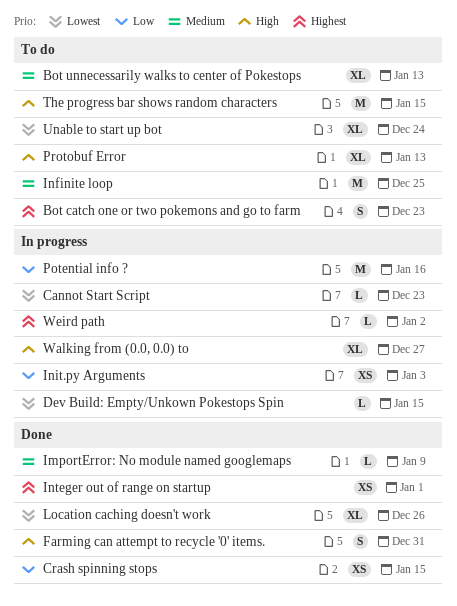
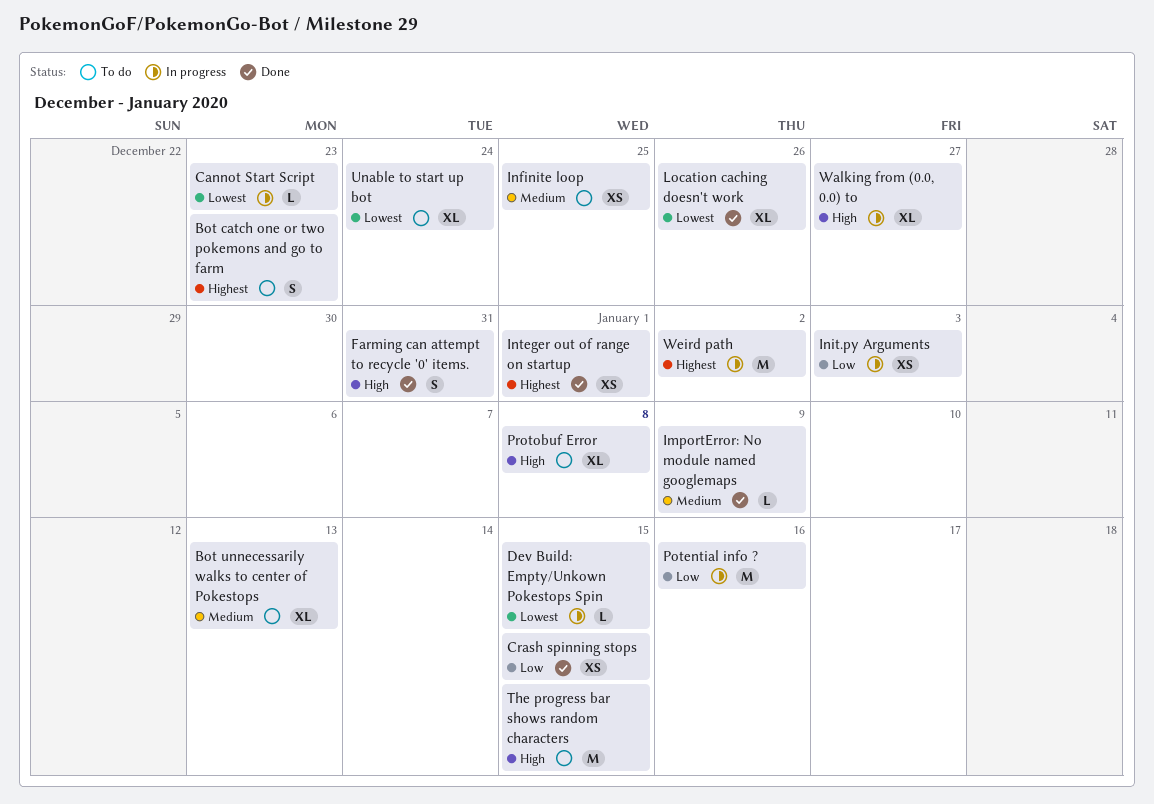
Infinite loop, estimate: M -> XS
Protobuf Error, due: Jan 13 -> Jan 8
Weird path, estimate: L -> M

